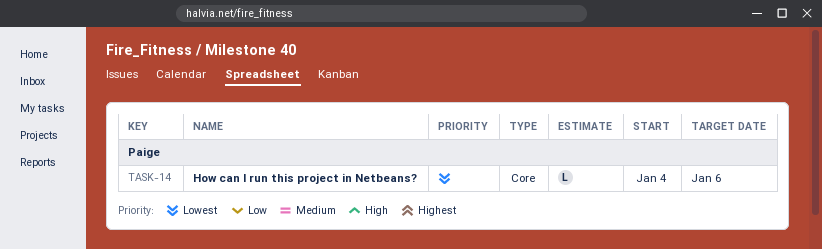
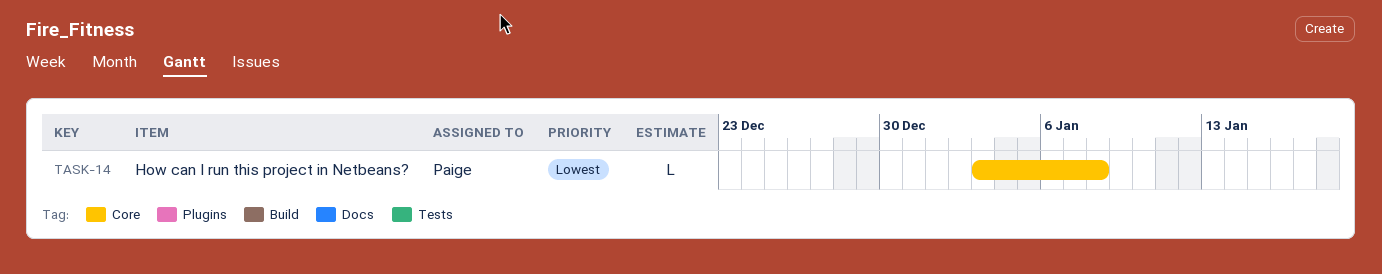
TASK-14, start: Jan 4 -> Jan 3
TASK-14, due: Jan 6 -> Jan 8

